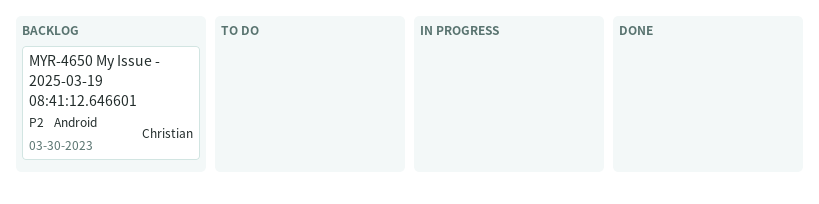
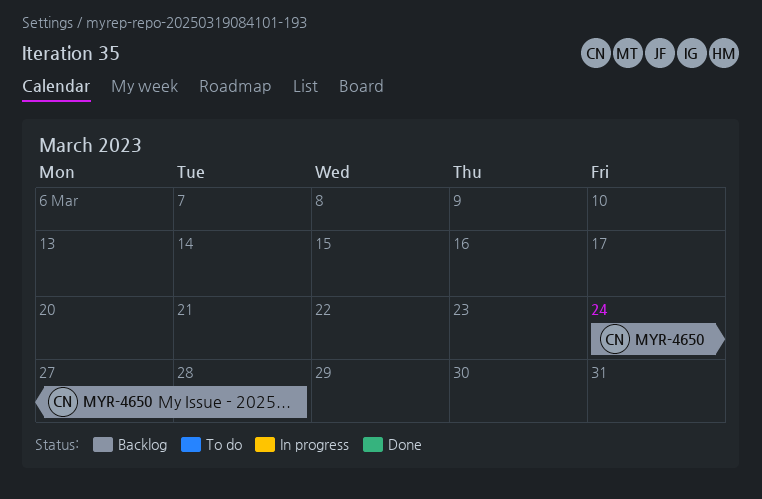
MYR-4650, due: Mar 30 -> Mar 28

